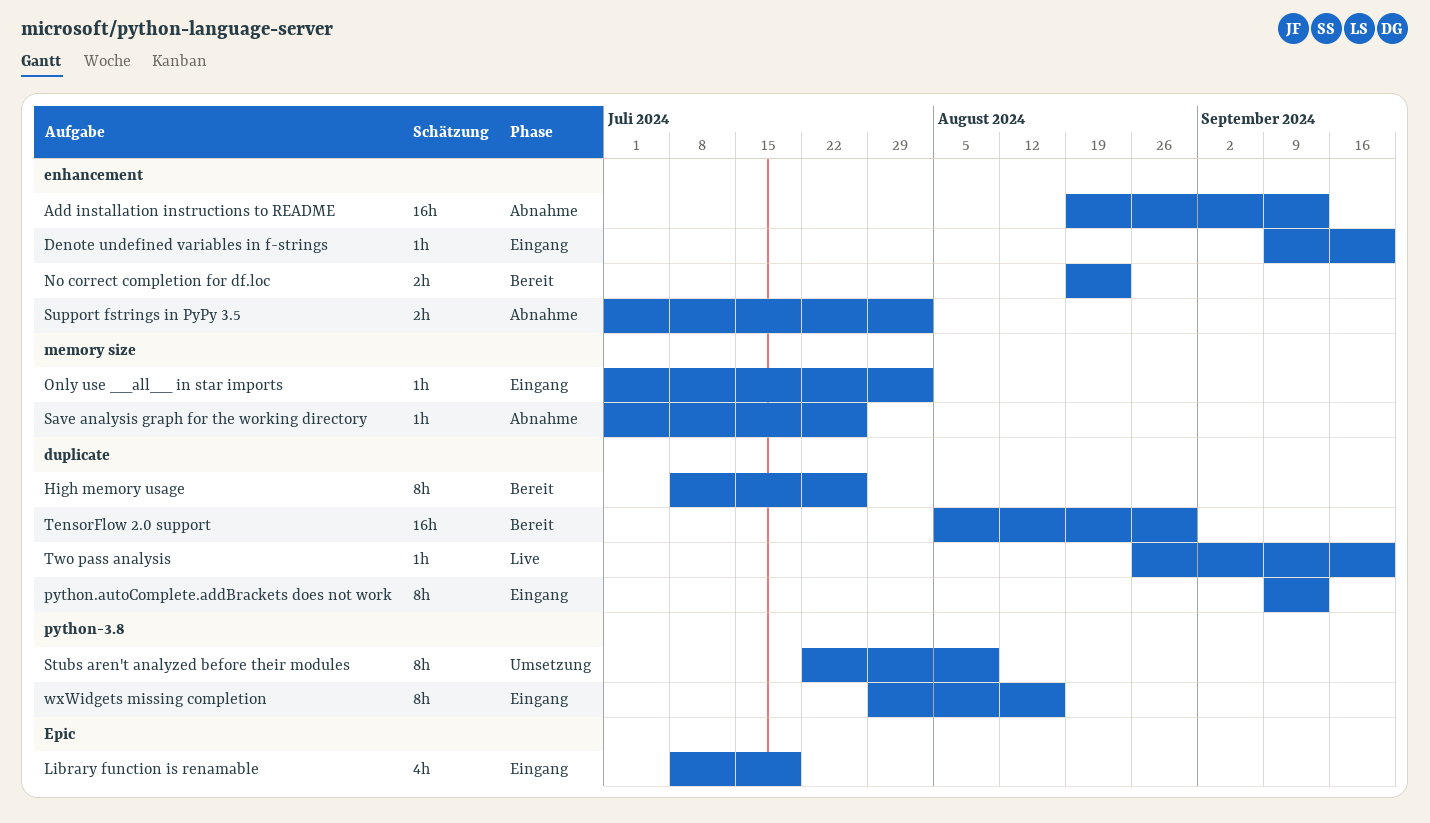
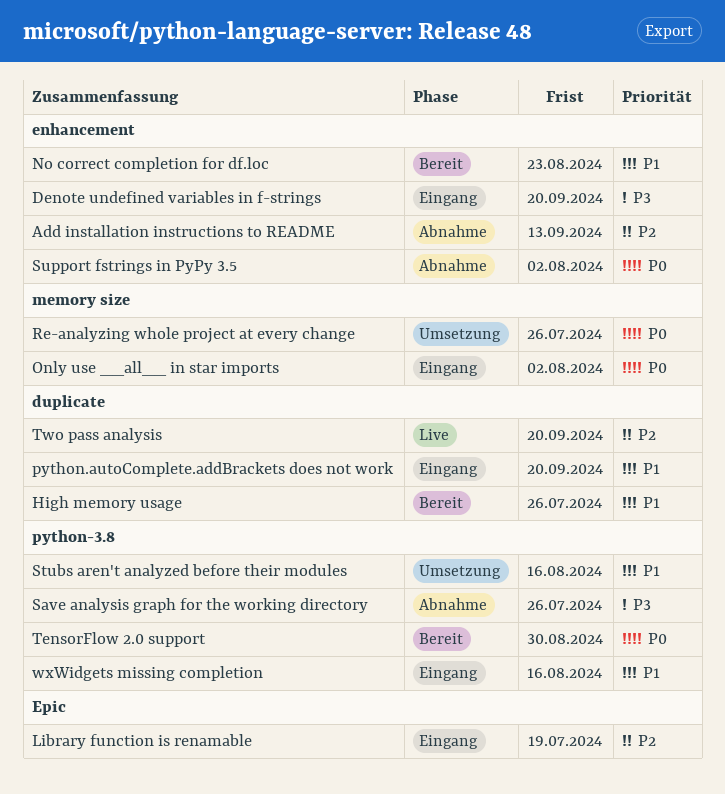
python.autoComplete.addBrackets does not work, due: Sep 13 -> Sep 20
Re-analyzing whole project at every change: none -> present
Save analysis graph for the working directory, label: memory size -> python-3.8
Stubs aren't analyzed before their modules, due: Aug 9 -> Aug 16
TensorFlow 2.0 support, label: duplicate -> python-3.8

